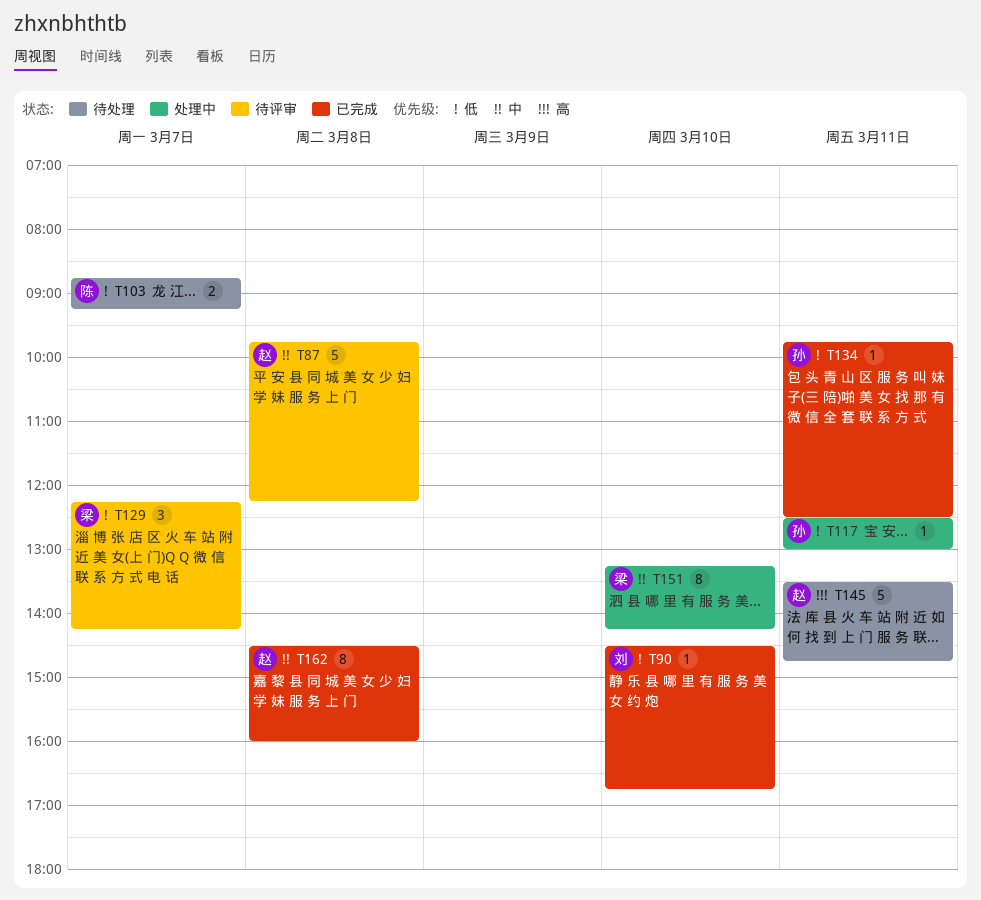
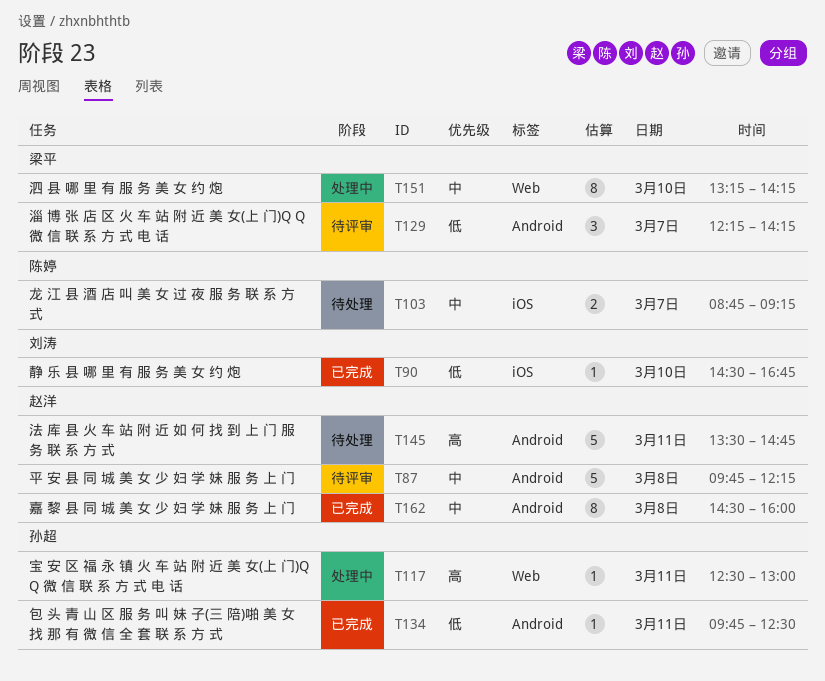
T103, priority: 低 -> 中
T117, priority: 低 -> 高

